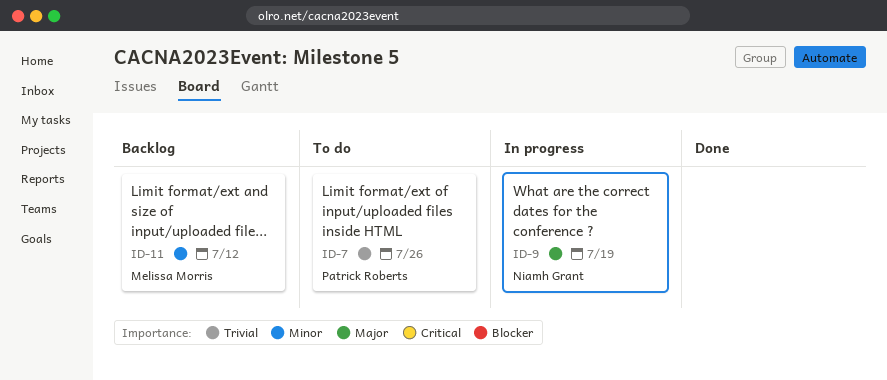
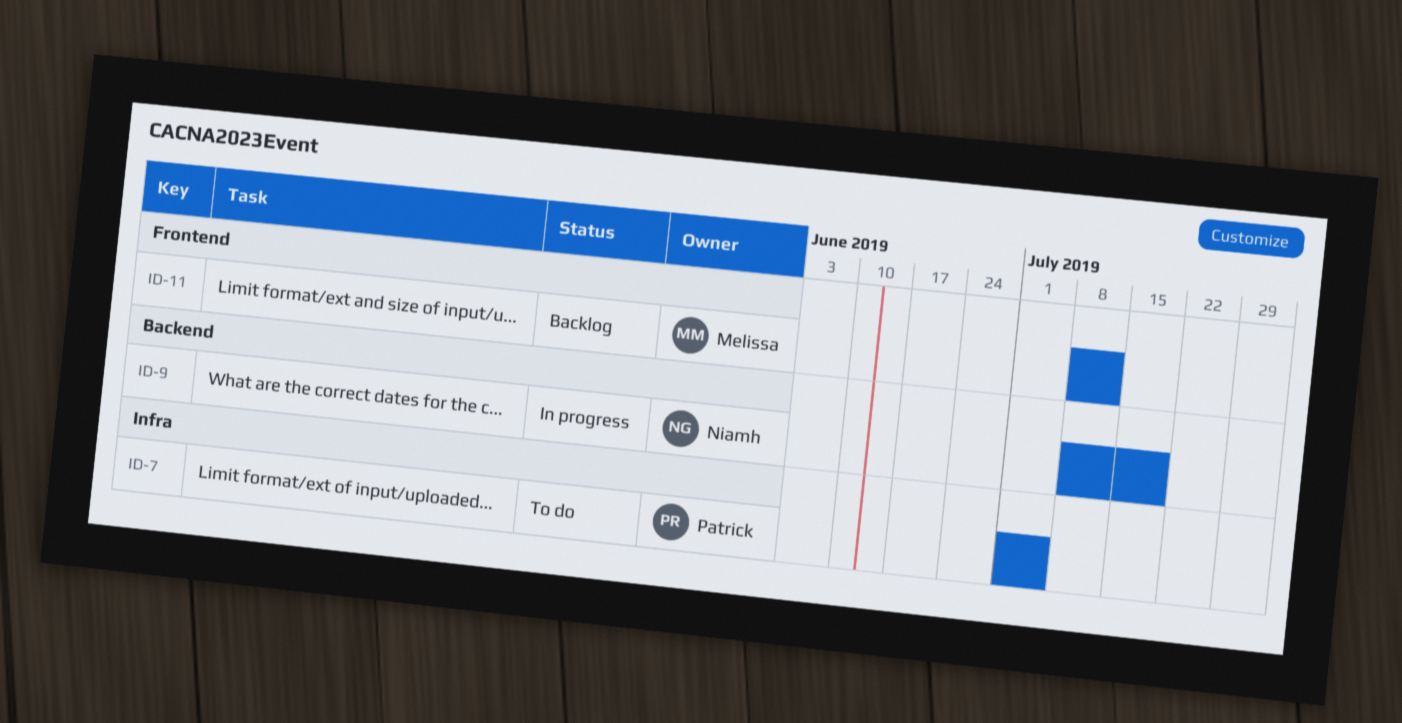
ID-7, due: Jul 26 -> Jul 5

